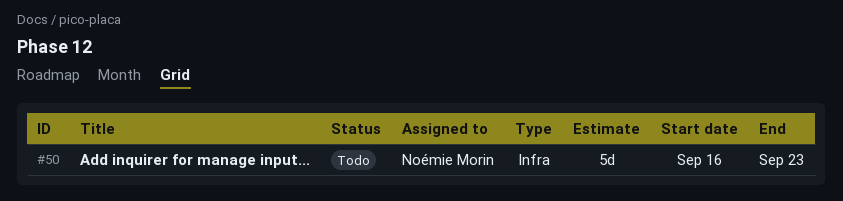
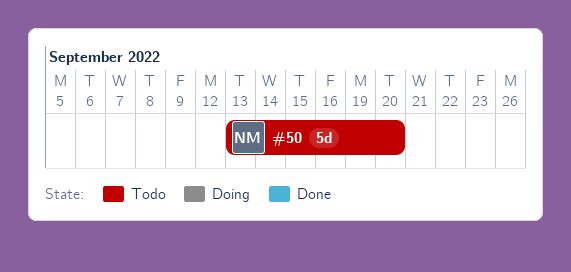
#50, start: Sep 16 -> Sep 13
#50, due: Sep 23 -> Sep 20

